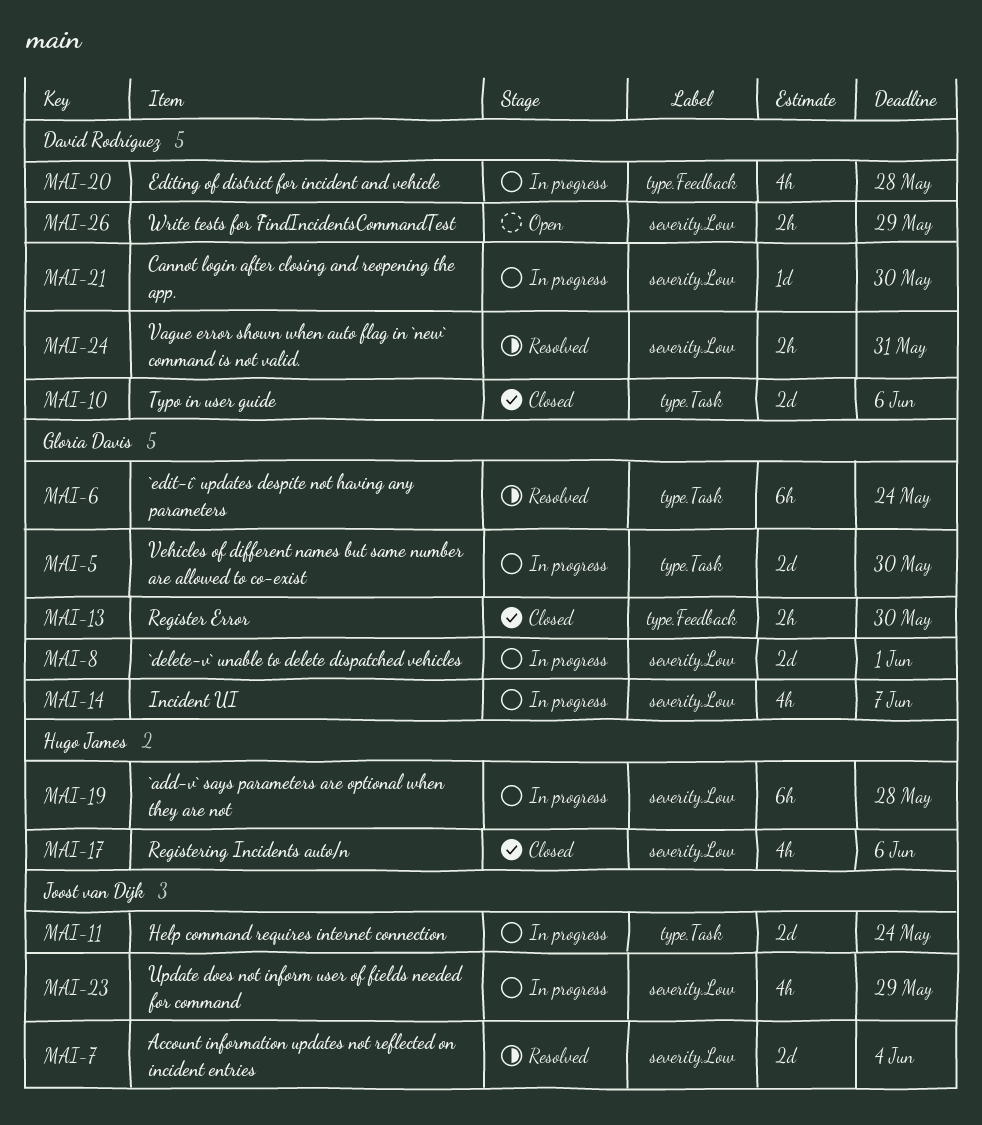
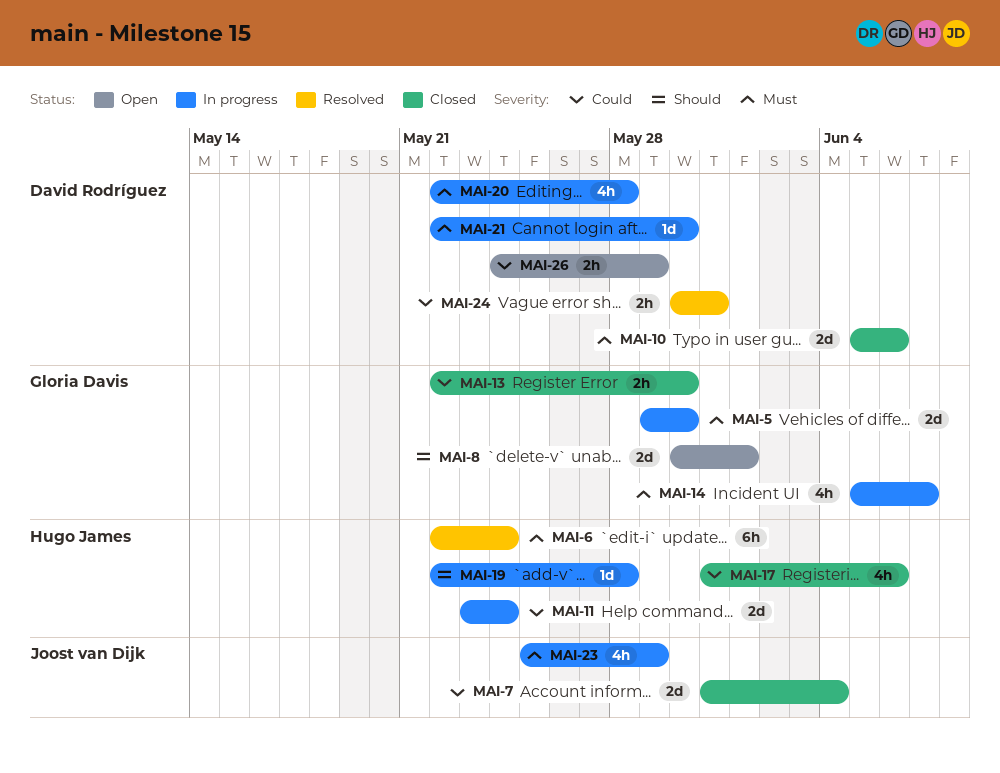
MAI-6, owner: Gloria Davis -> Hugo James
MAI-7, status: Resolved -> Closed
MAI-8, status: In progress -> Open
MAI-11, owner: Joost van Dijk -> Hugo James
MAI-19, estimate: 6h -> 1d

